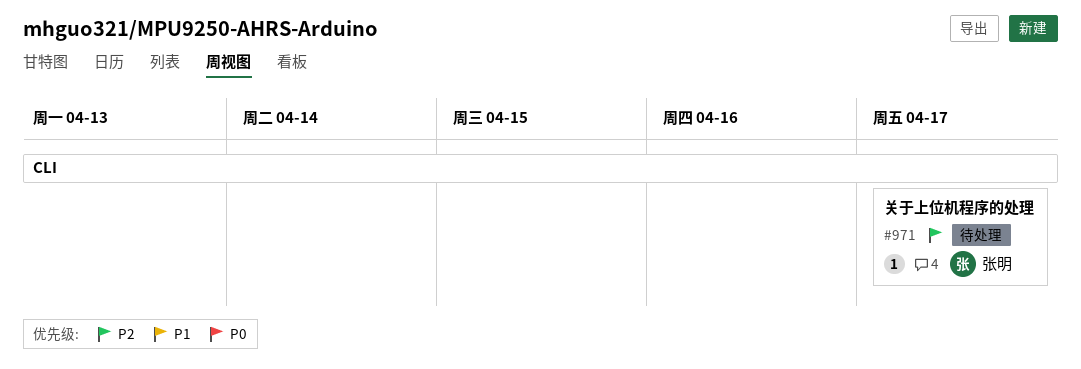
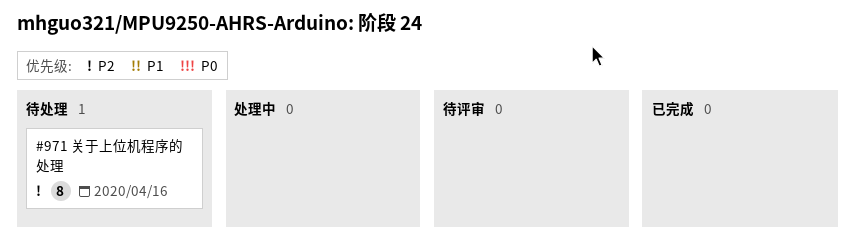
#971, estimate: 1 -> 8
#971, due: Apr 17 -> Apr 16

